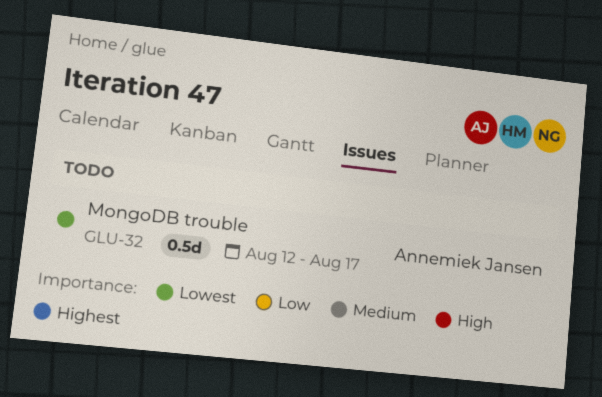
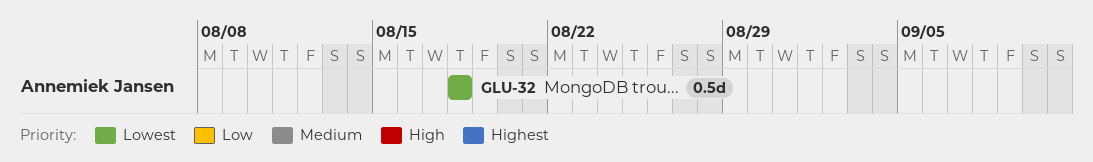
GLU-32, start: Aug 12 -> Aug 18
GLU-32, due: Aug 17 -> Aug 18

